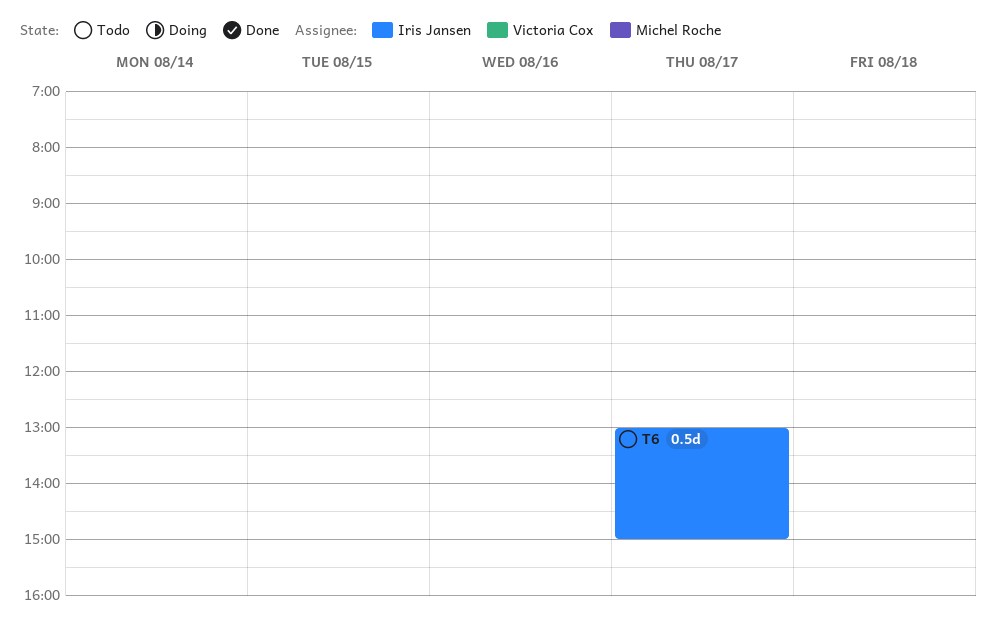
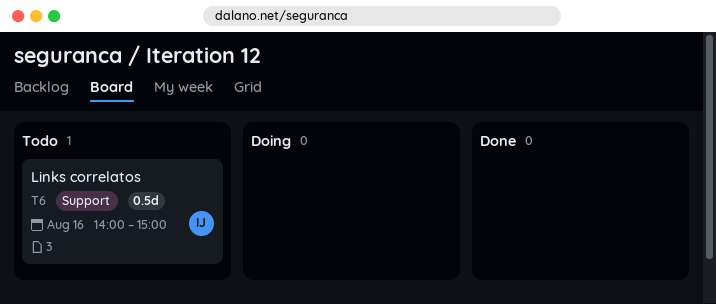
T6, day: Aug 17 -> Aug 16
T6, begins: 13:00 -> 14:00

